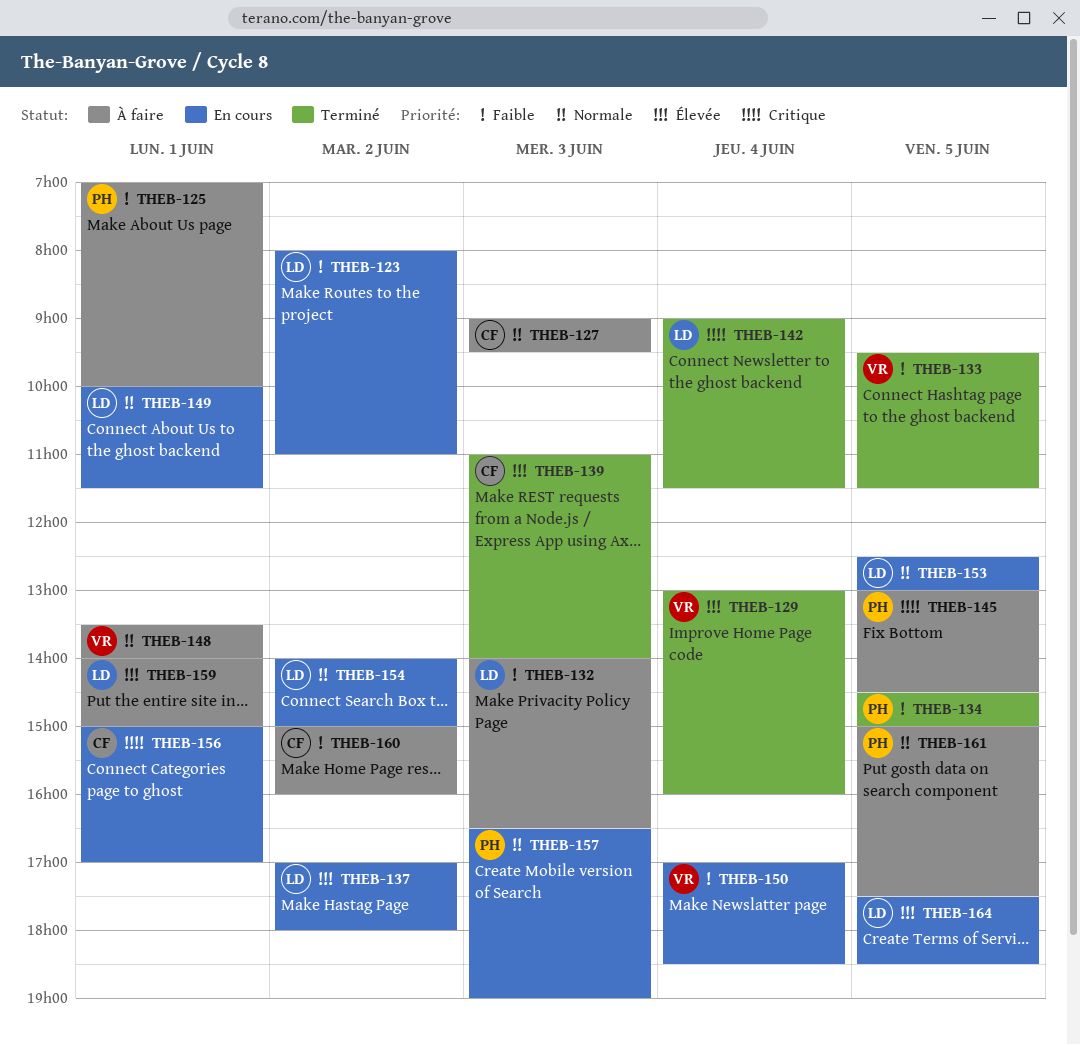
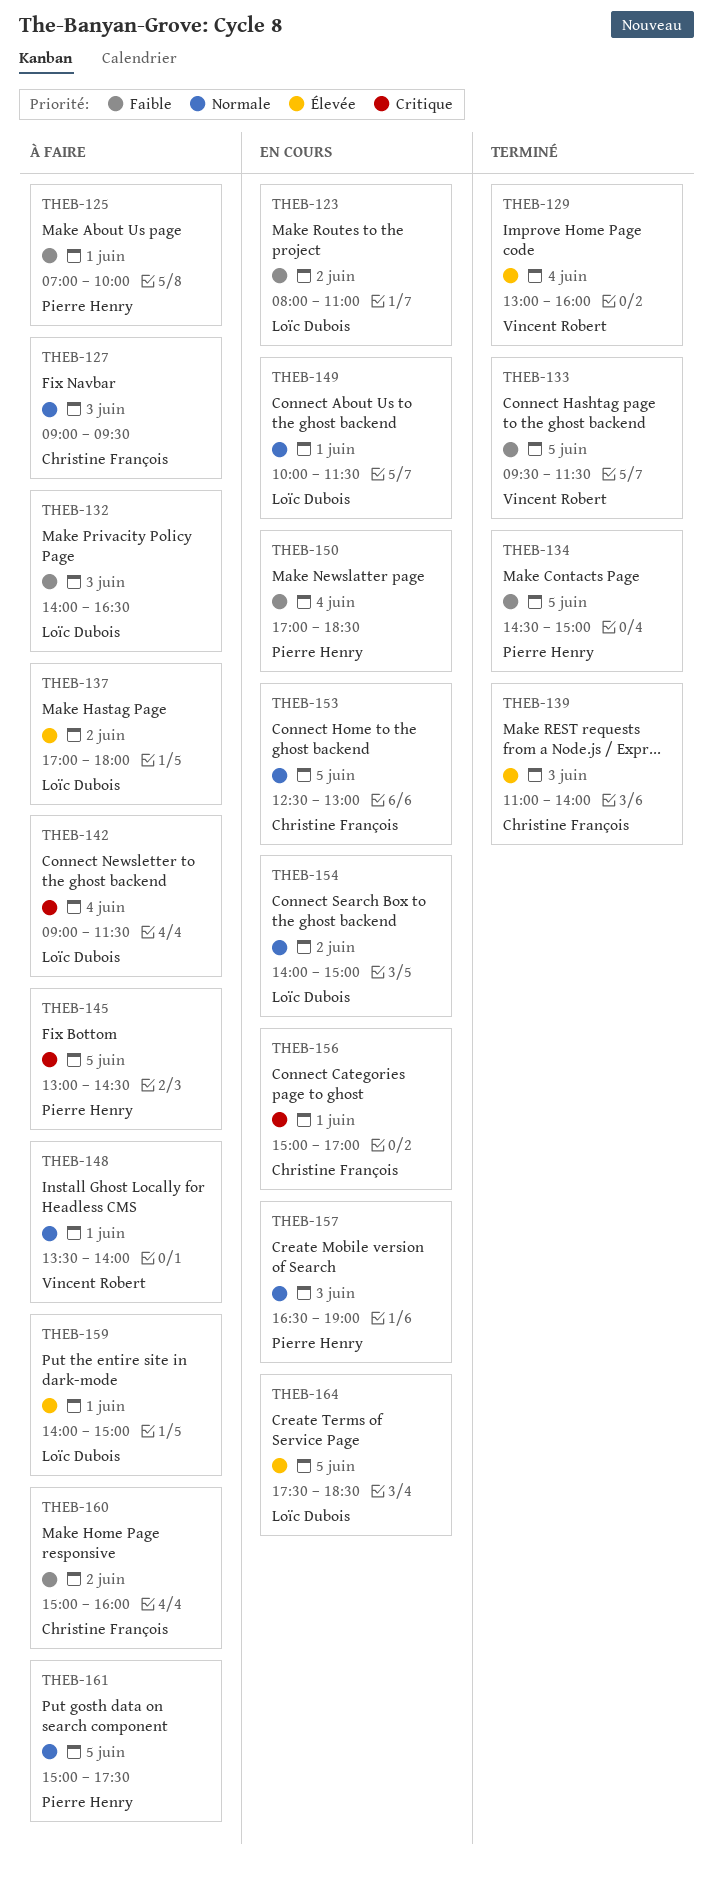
THEB-137, status: En cours -> À faire
THEB-142, status: Terminé -> À faire
THEB-150, owner: Vincent Robert -> Pierre Henry
THEB-153, owner: Loïc Dubois -> Christine François

